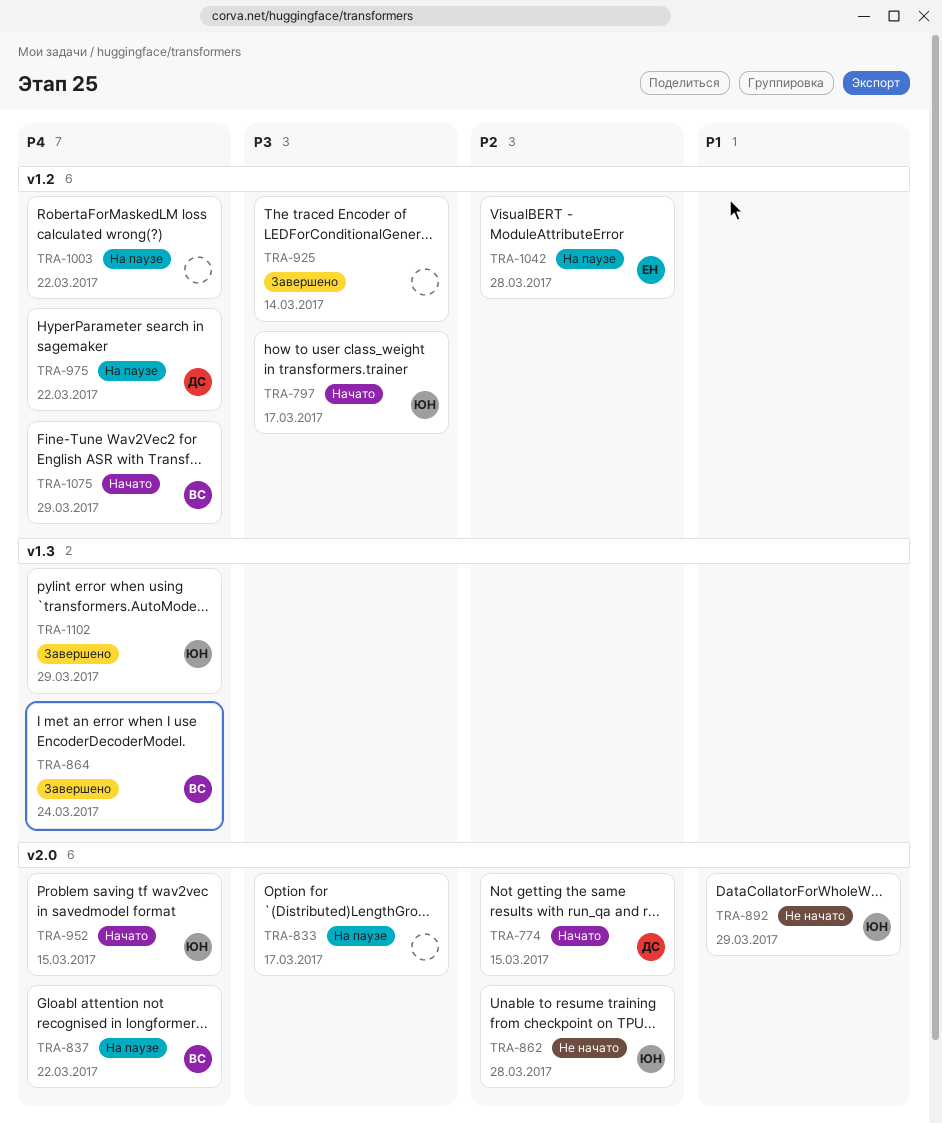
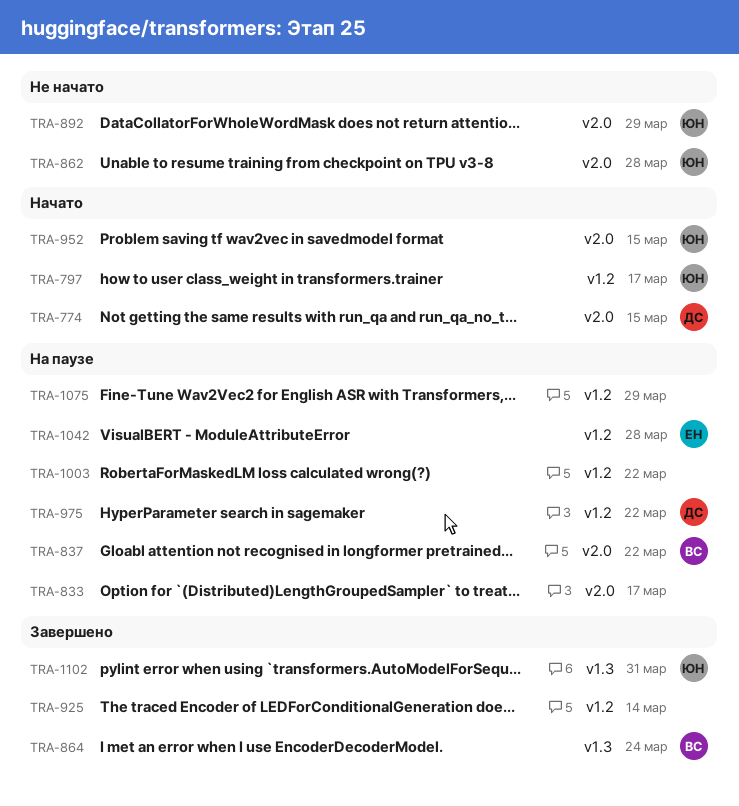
TRA-1075, status: Начато -> На паузе
TRA-1075, owner: ВС -> none
TRA-1102, due: Mar 29 -> Mar 31

